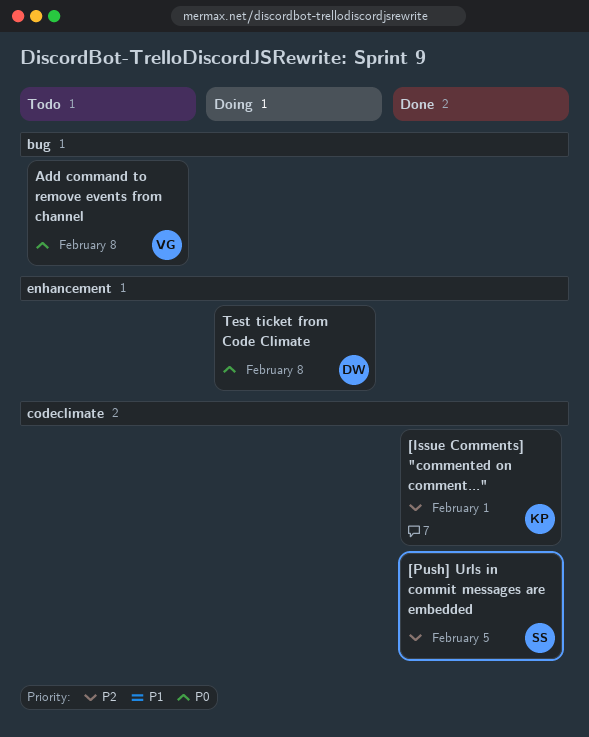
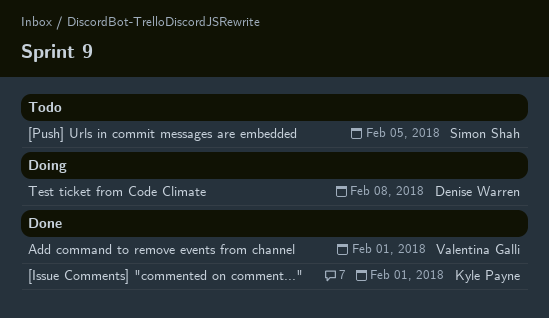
[Push] Urls in commit messages are embedded, status: Done -> Todo
Add command to remove events from channel, status: Todo -> Done
Add command to remove events from channel, due: Feb 8 -> Feb 1

